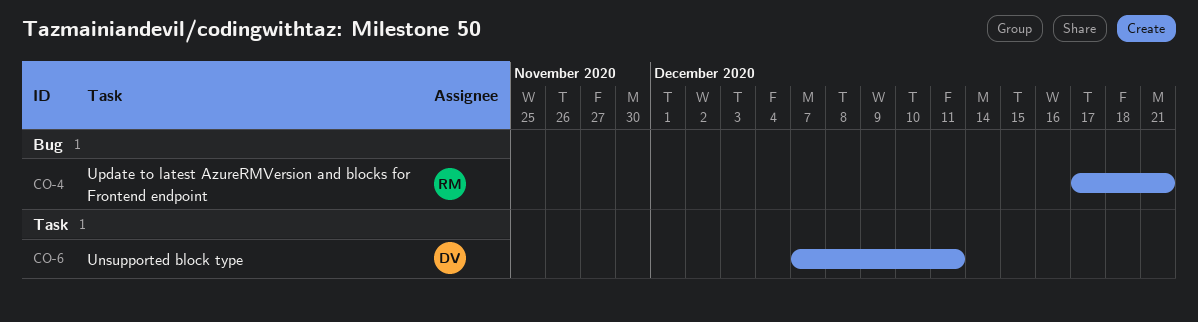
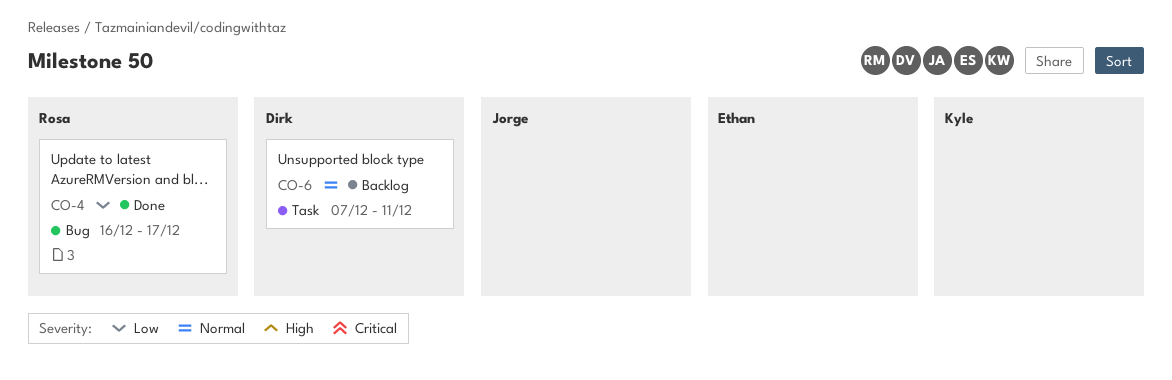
CO-4, start: Dec 17 -> Dec 16
CO-4, due: Dec 21 -> Dec 17

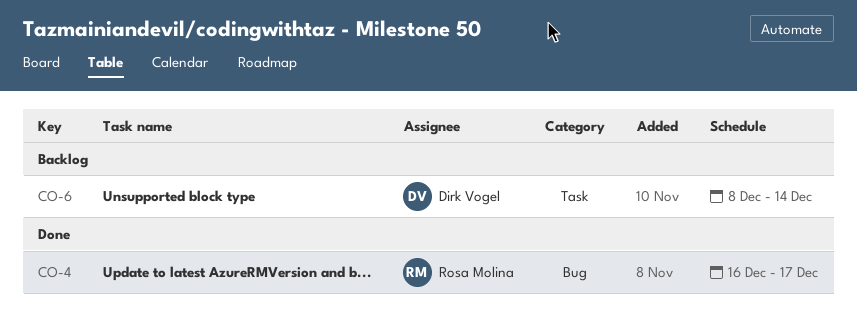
CO-6, start: Dec 7 -> Dec 8
CO-6, due: Dec 11 -> Dec 14

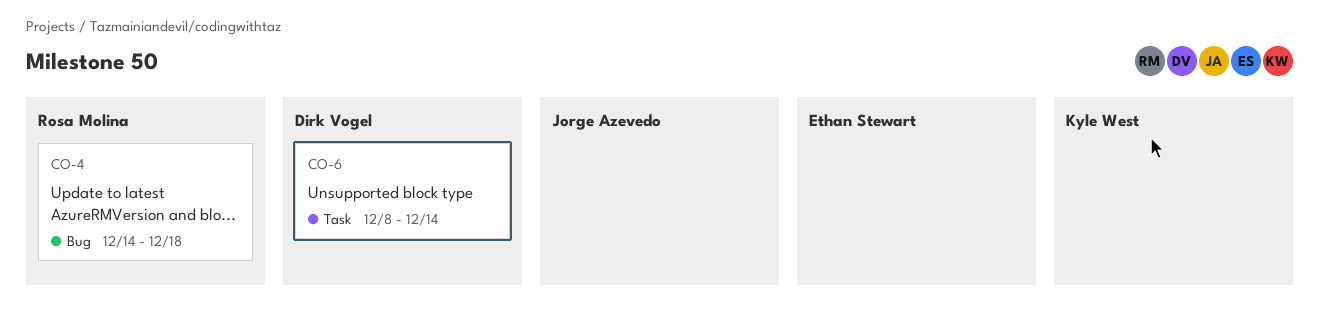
CO-4, start: Dec 16 -> Dec 14
CO-4, due: Dec 17 -> Dec 18

